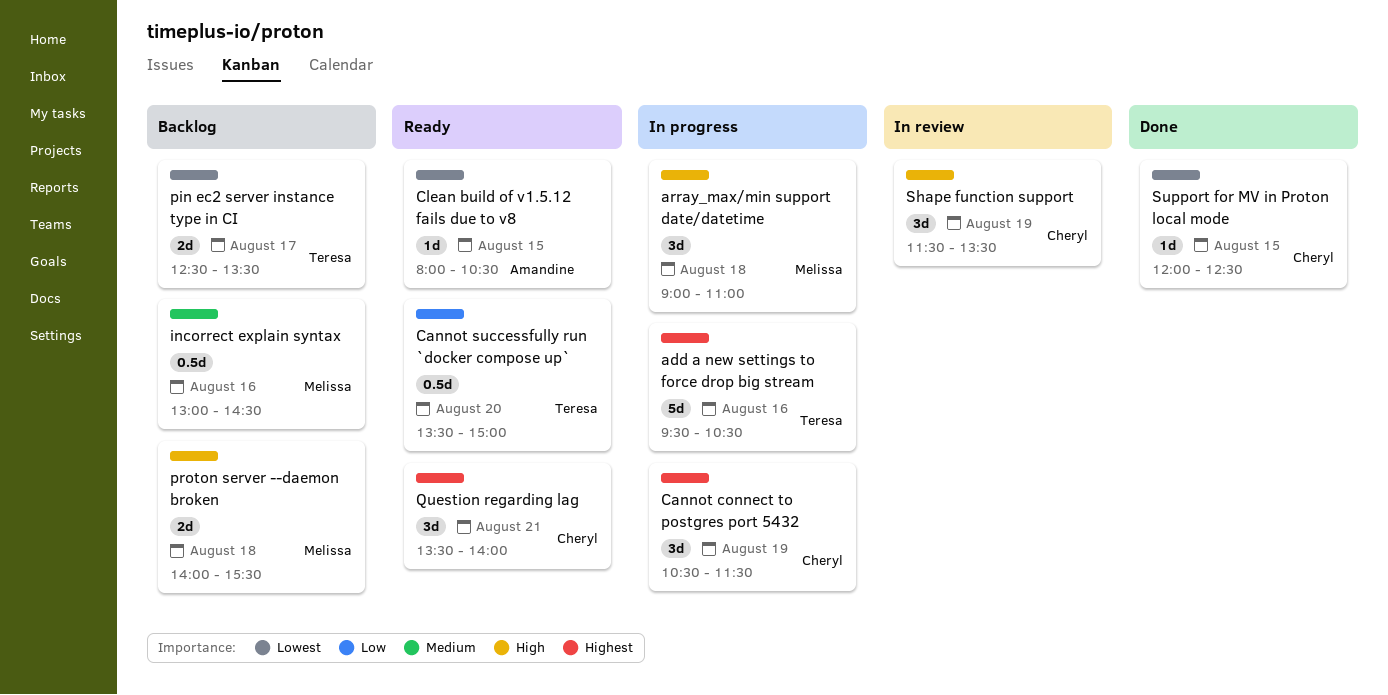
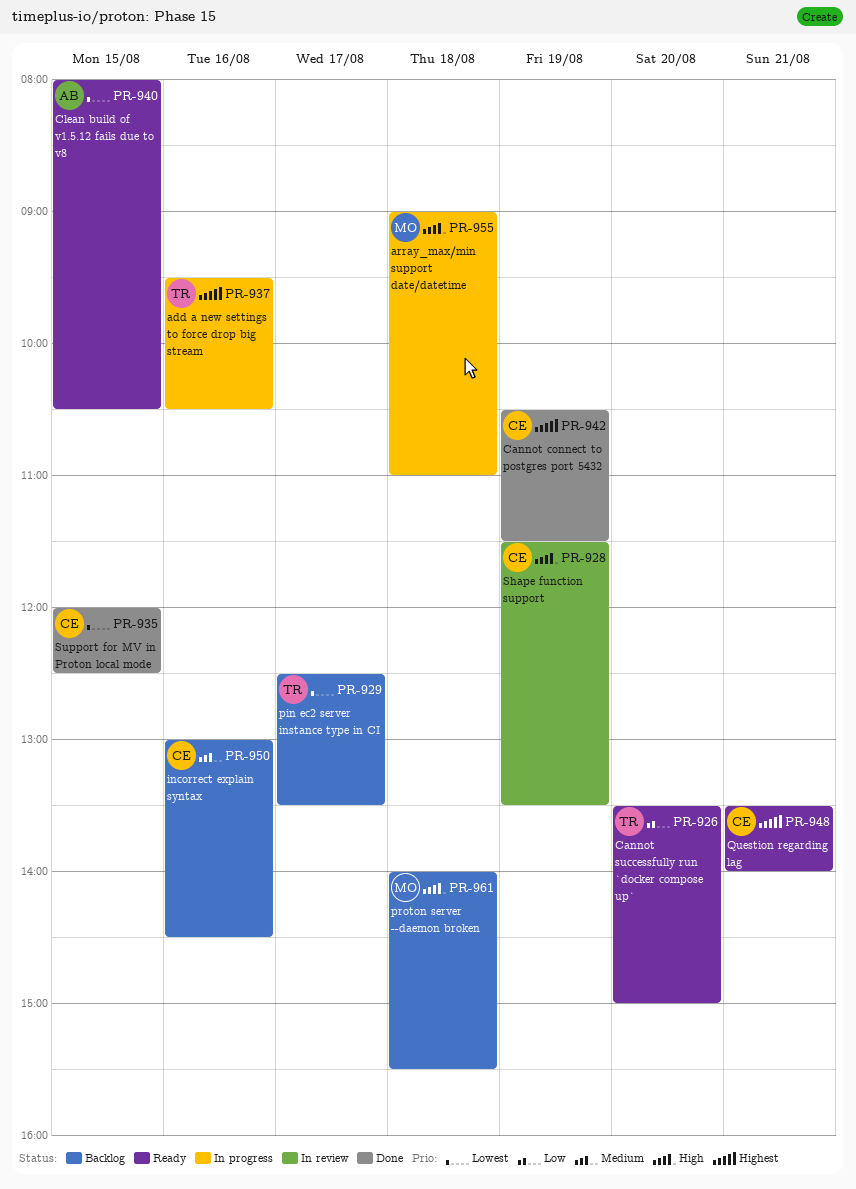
Cannot connect to postgres port 5432, status: In progress -> Done
incorrect explain syntax, owner: Melissa -> Cheryl

